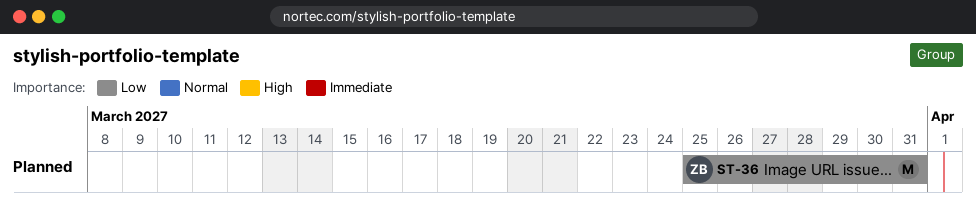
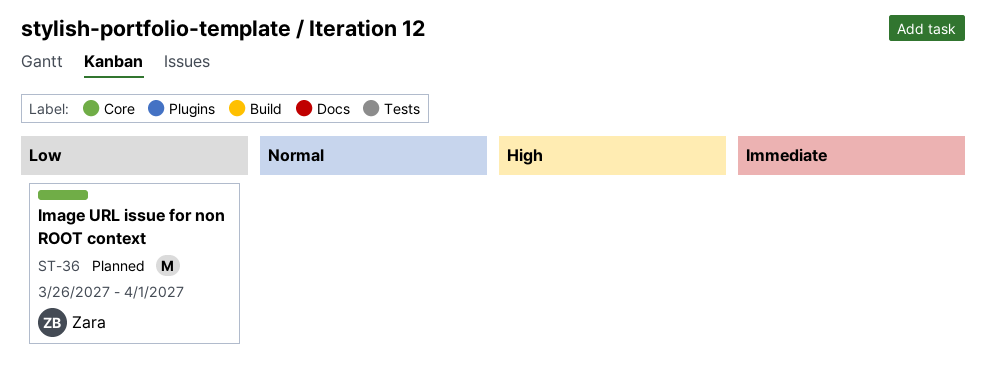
ST-36, start: Mar 25 -> Mar 26
ST-36, due: Mar 31 -> Apr 1

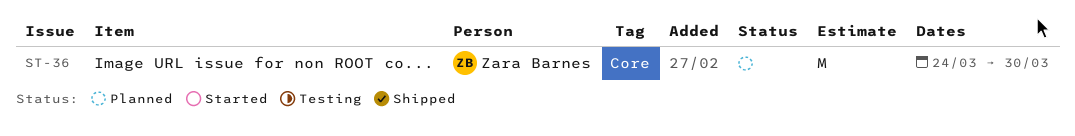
ST-36, start: Mar 26 -> Mar 24
ST-36, due: Apr 1 -> Mar 30

